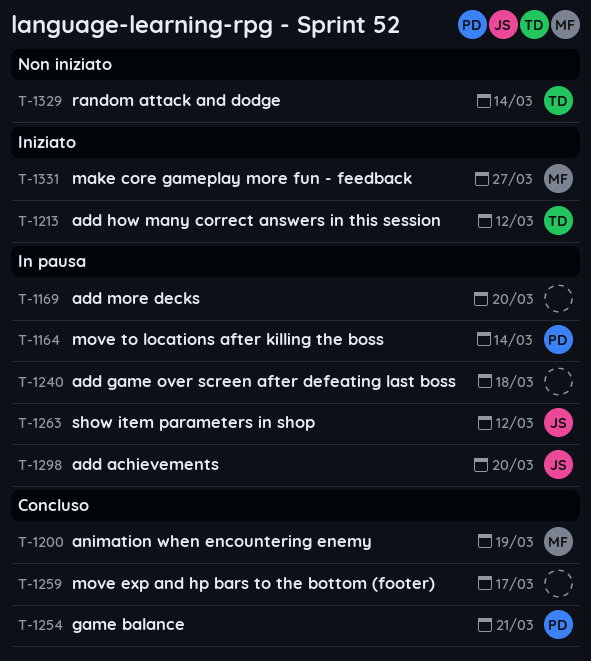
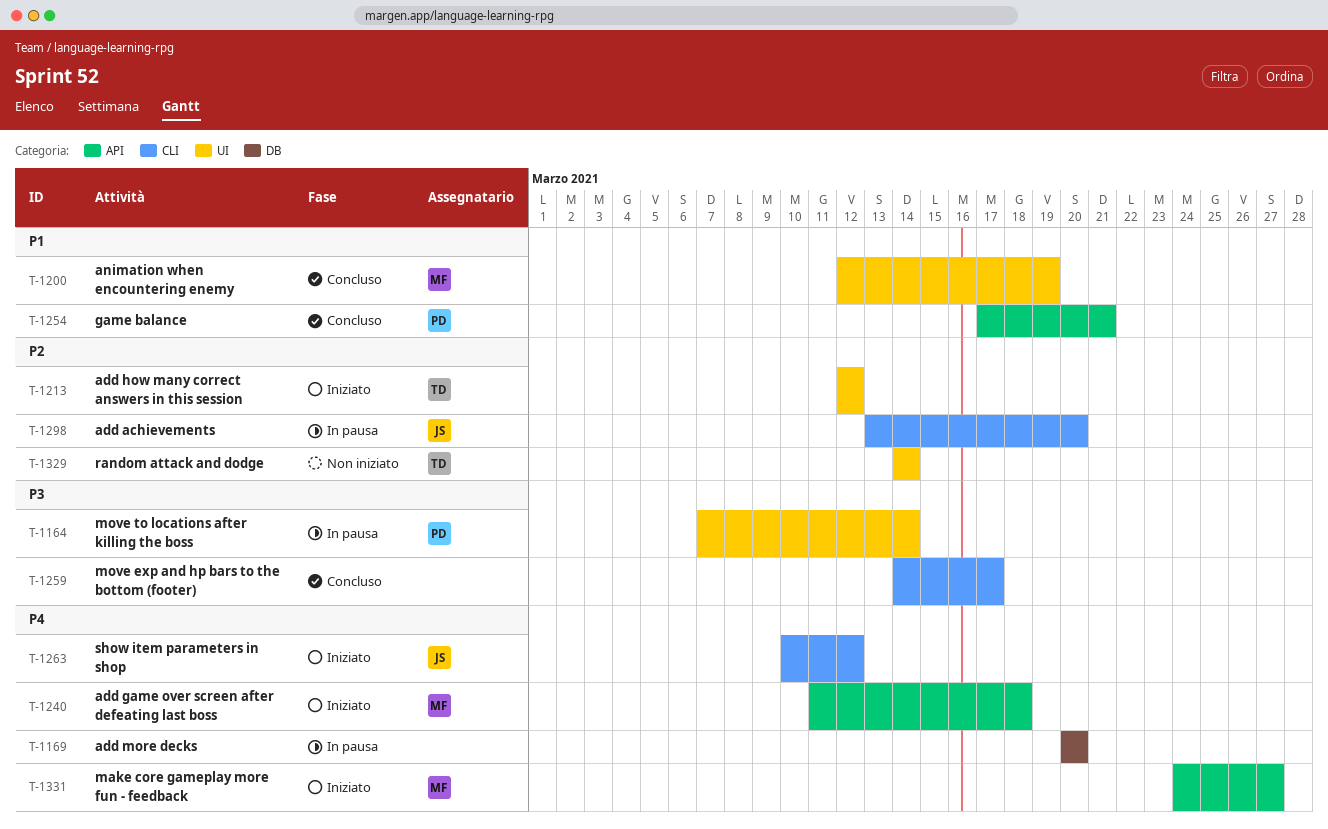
T-1240, status: In pausa -> Iniziato
T-1240, owner: none -> MF
T-1263, status: In pausa -> Iniziato

